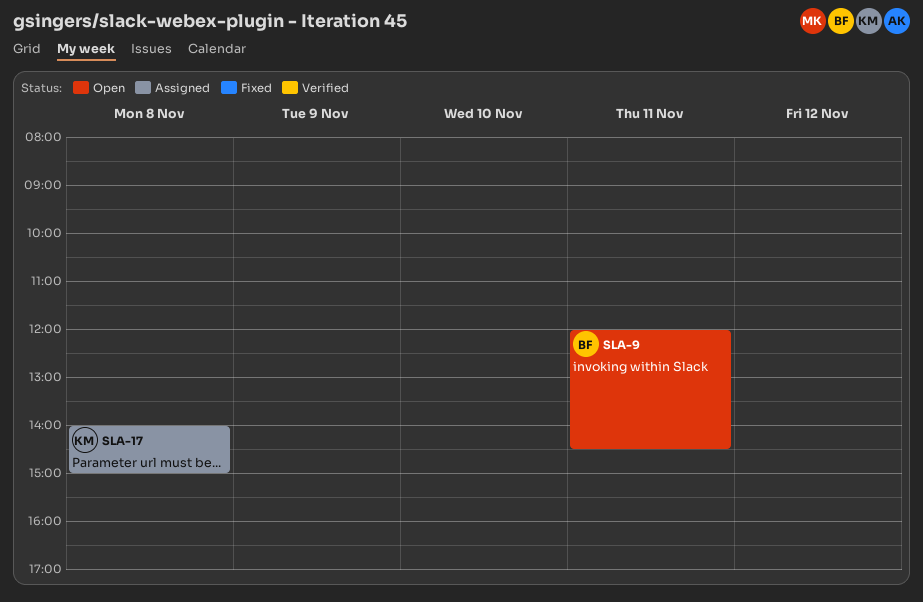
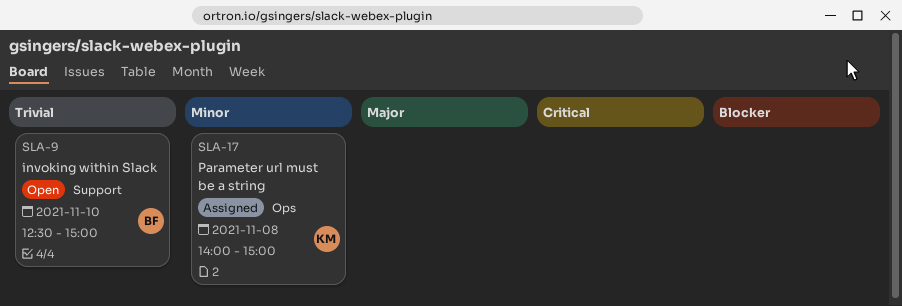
SLA-9, day: Nov 11 -> Nov 10
SLA-9, begins: 12:00 -> 12:30
SLA-9, ends: 14:30 -> 15:00

